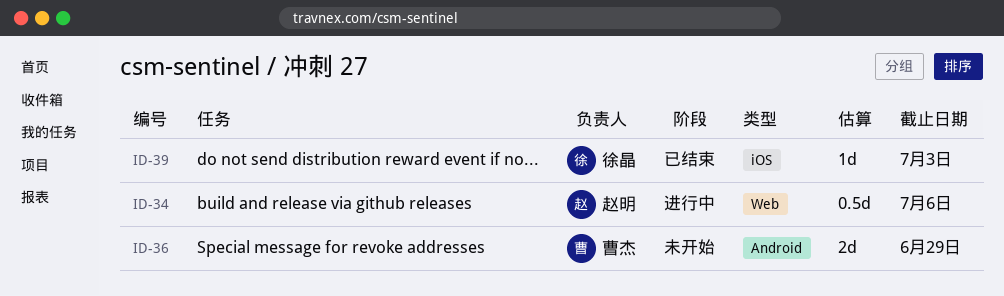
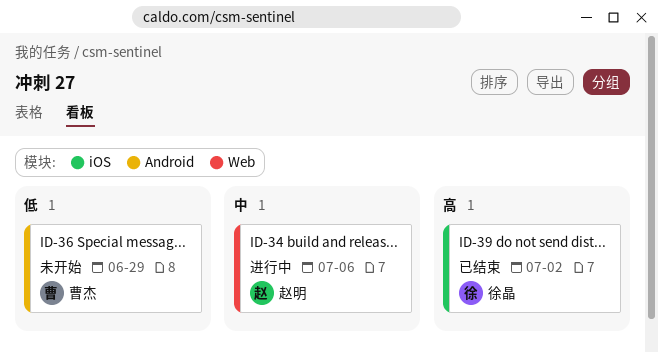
ID-39, due: Jul 3 -> Jul 2

